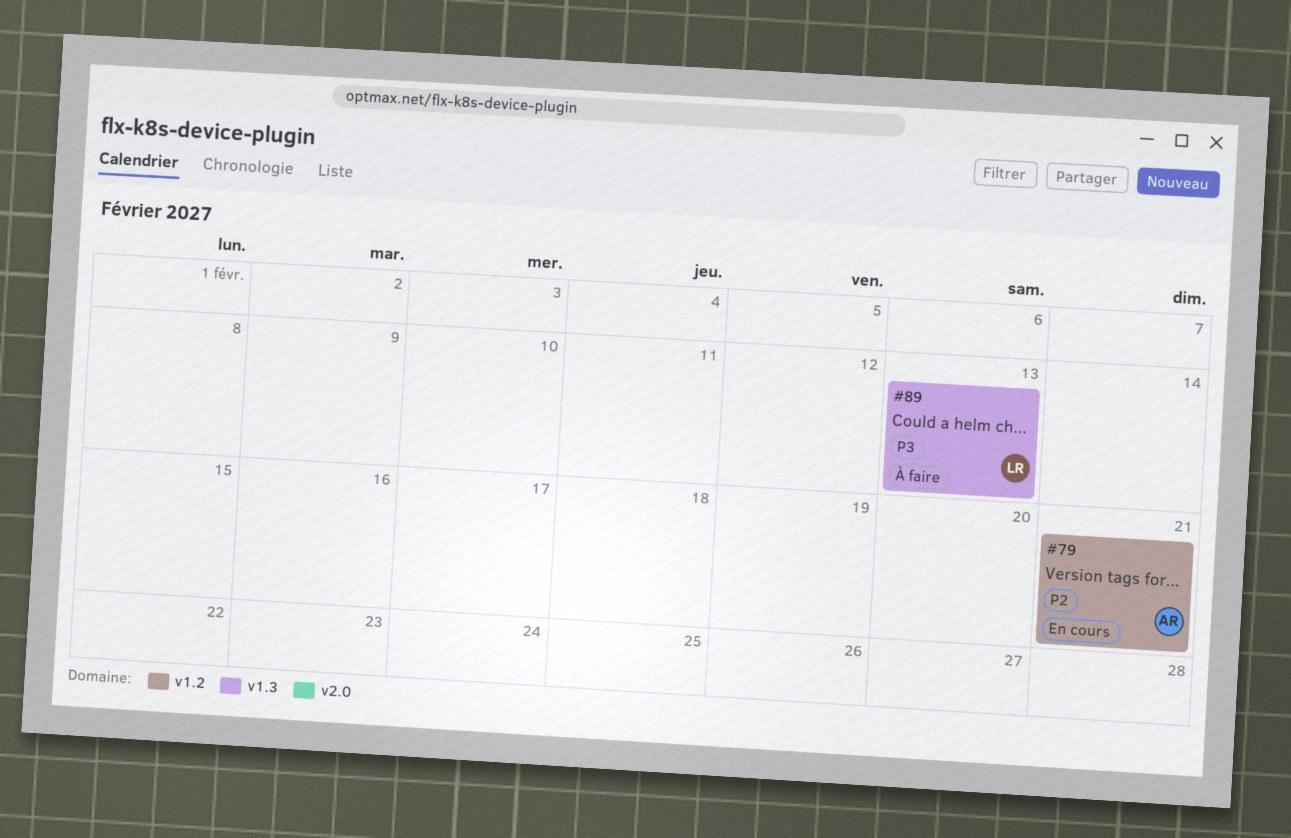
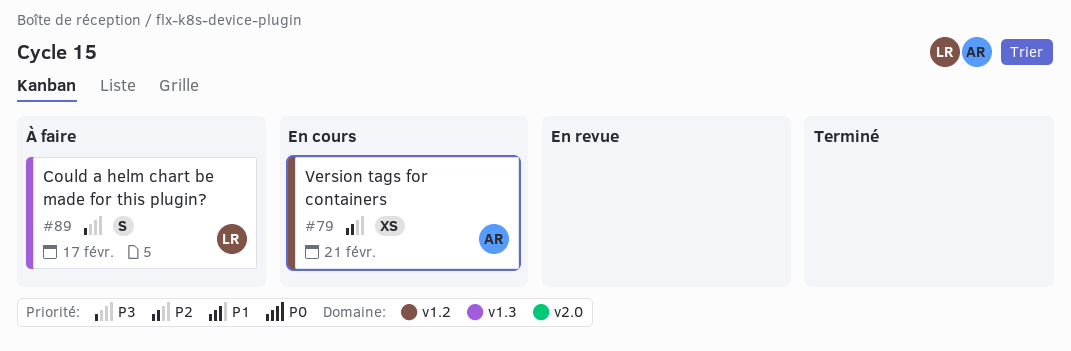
#89, due: Feb 13 -> Feb 17

